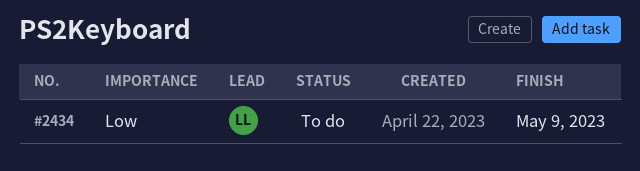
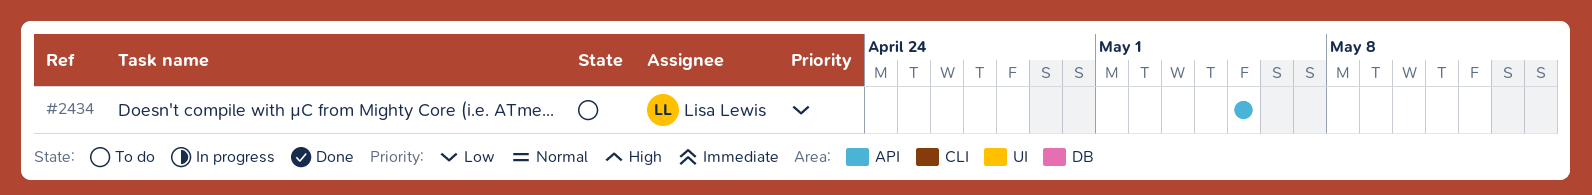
#2434, due: May 9 -> May 5

